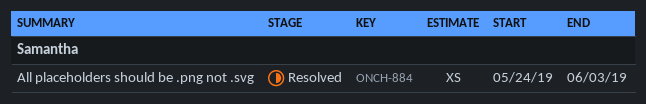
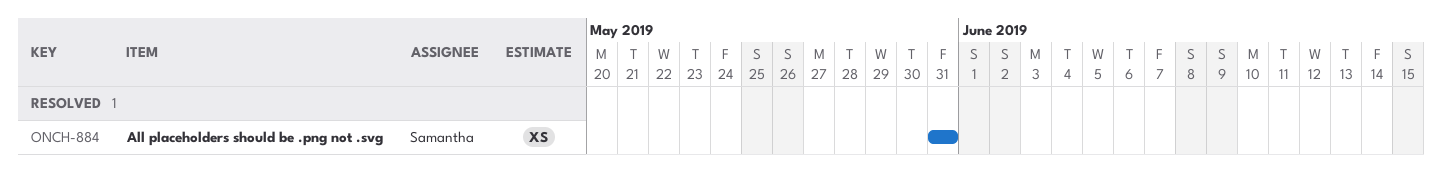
ONCH-884, start: May 24 -> May 31
ONCH-884, due: Jun 3 -> May 31

